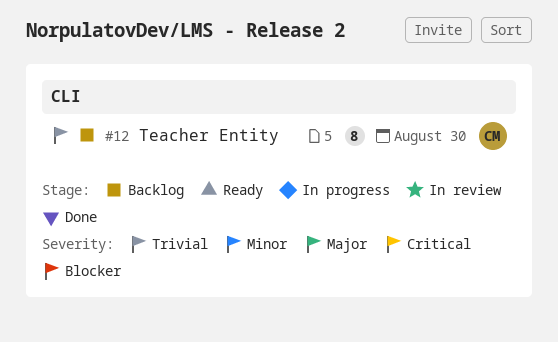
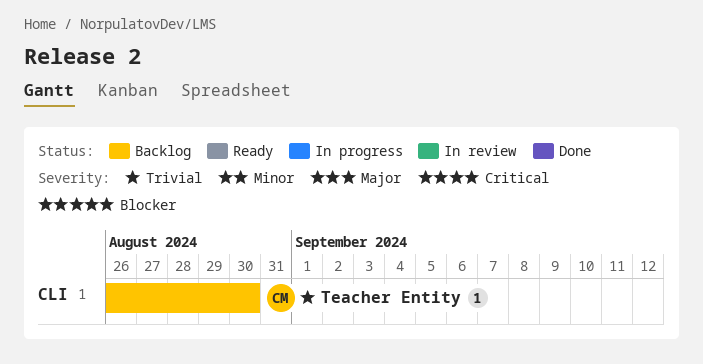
Teacher Entity, estimate: 8 -> 1

